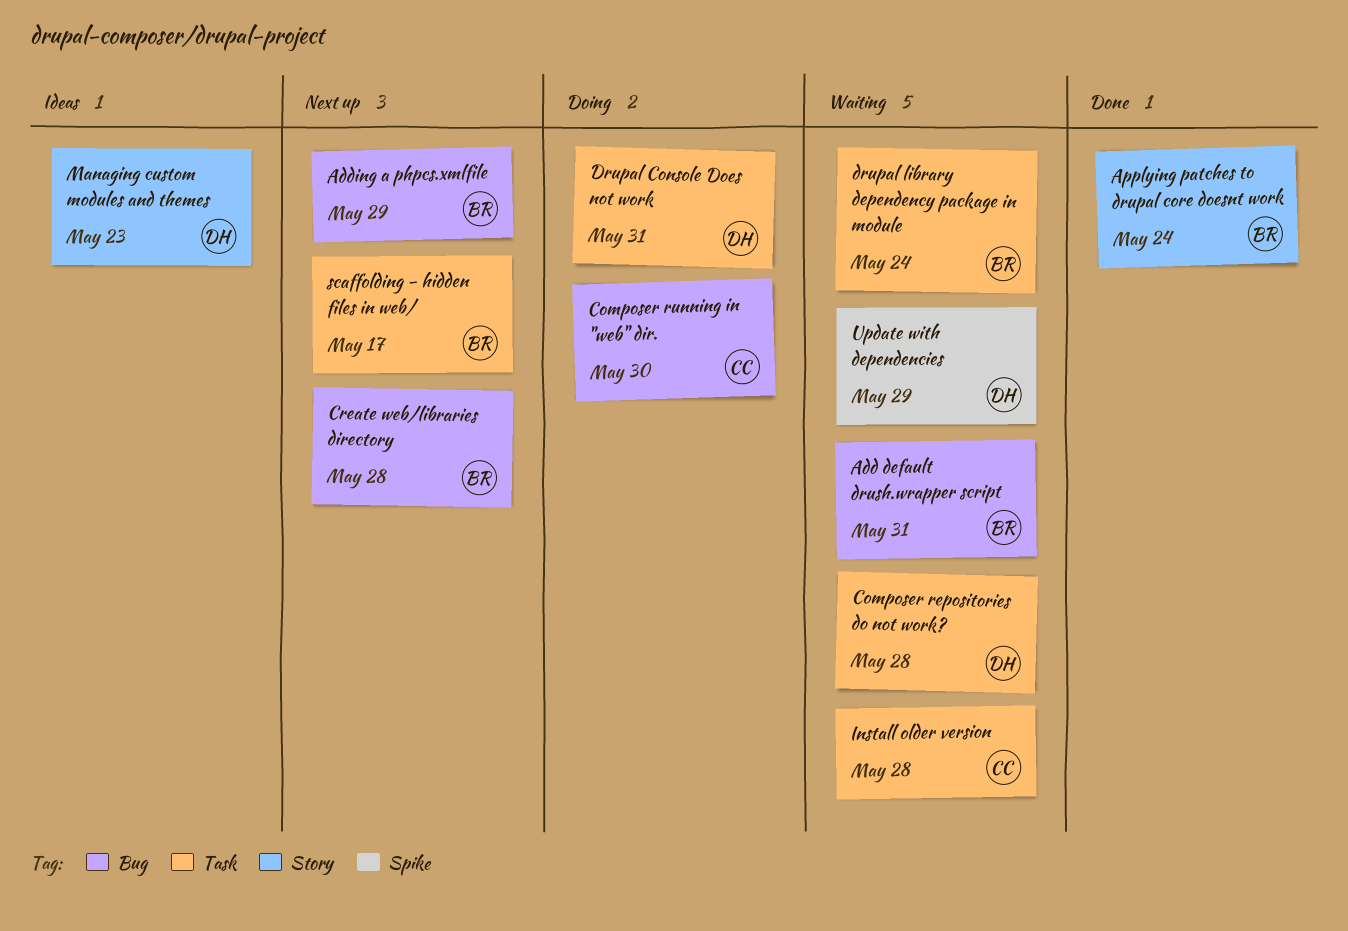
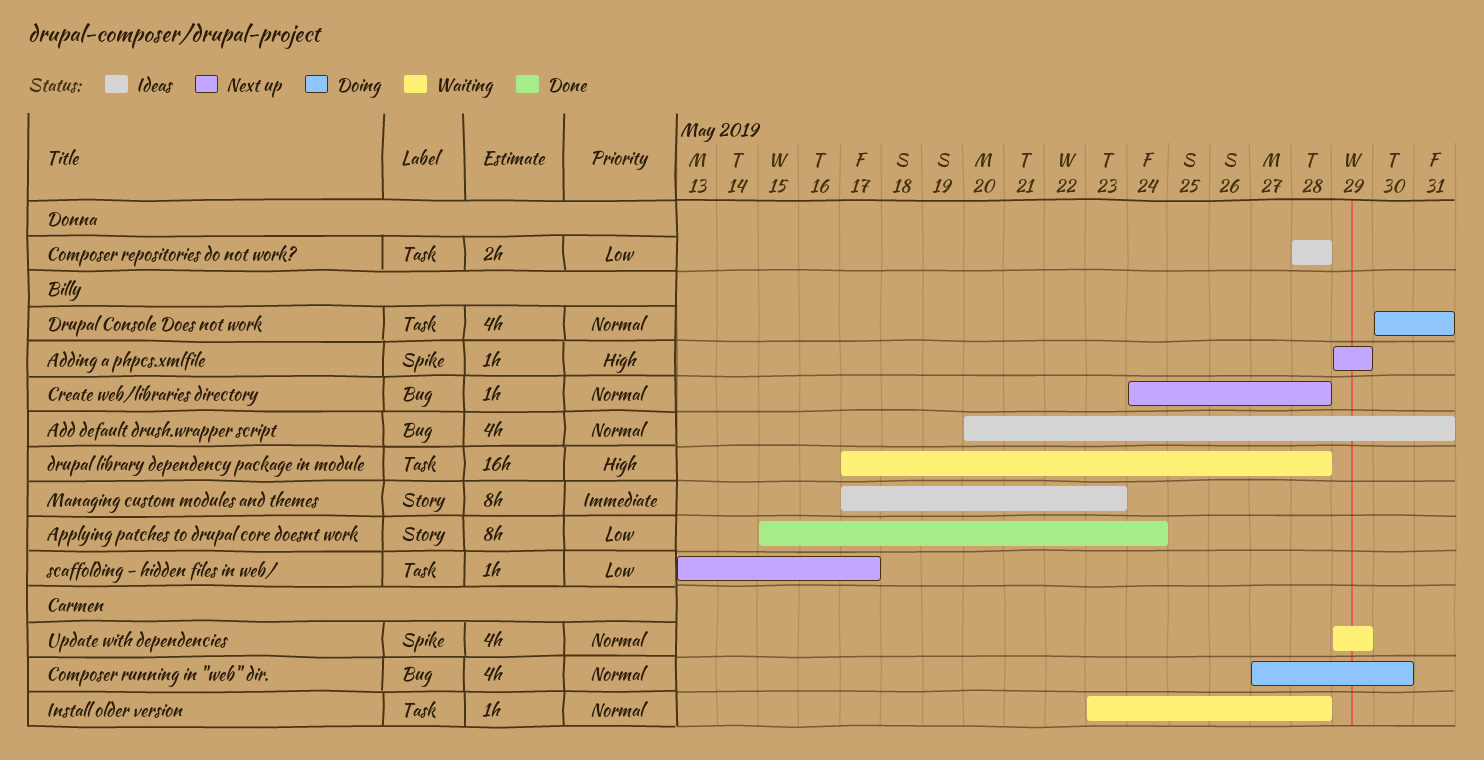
Add default drush.wrapper script, status: Waiting -> Ideas
Adding a phpcs.xmlfile, label: Bug -> Spike
Composer repositories do not work?, status: Waiting -> Ideas
Drupal Console Does not work, owner: Donna -> Billy
drupal library dependency package in module, due: May 24 -> May 28
Managing custom modules and themes, owner: Donna -> Billy
Update with dependencies, owner: Donna -> Carmen

